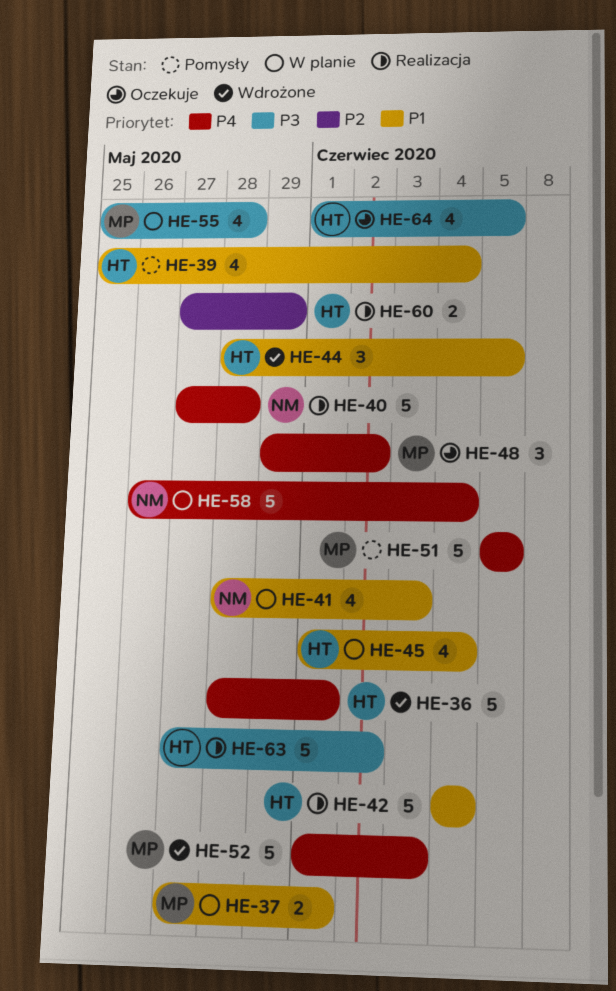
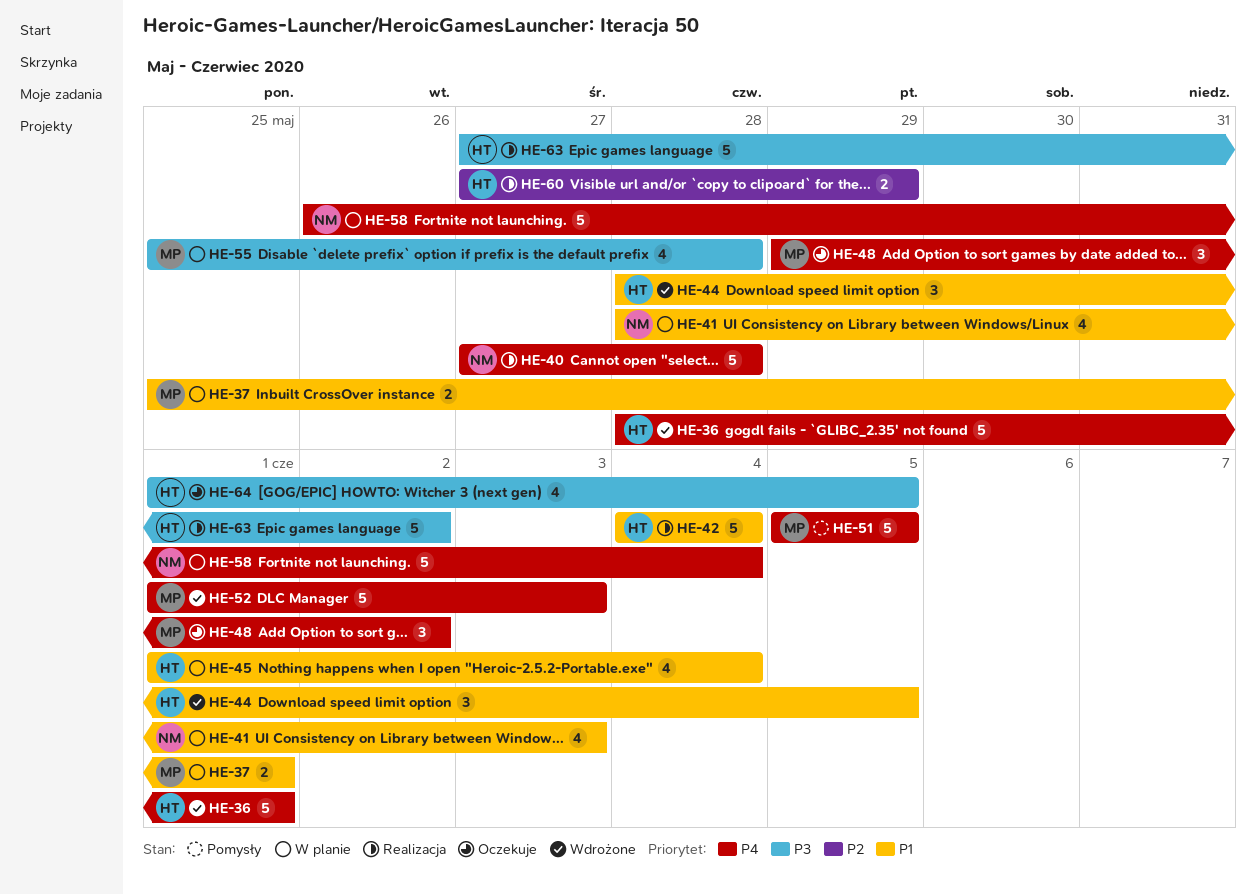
HE-37, start: May 27 -> May 25
HE-39: present -> none

